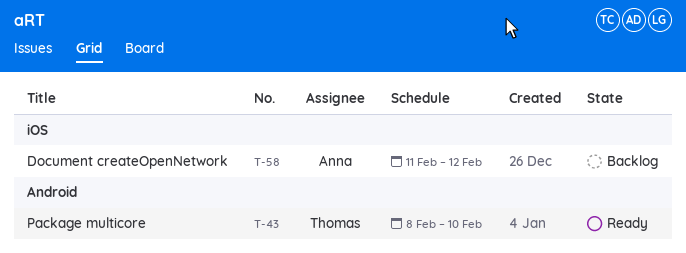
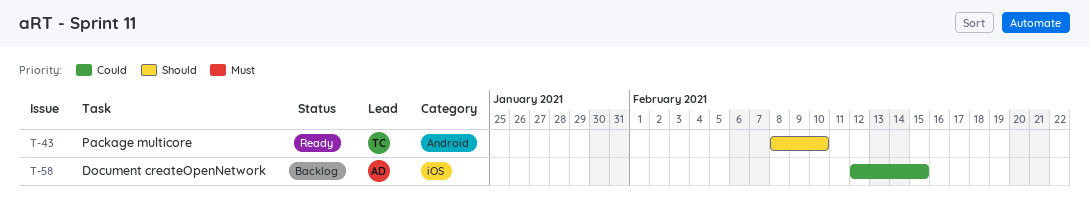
T-58, start: Feb 11 -> Feb 12
T-58, due: Feb 12 -> Feb 15

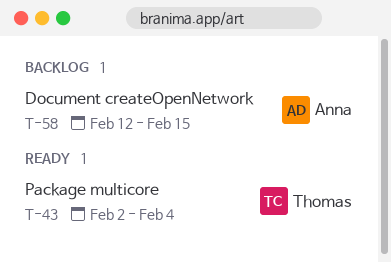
T-43, start: Feb 8 -> Feb 2
T-43, due: Feb 10 -> Feb 4

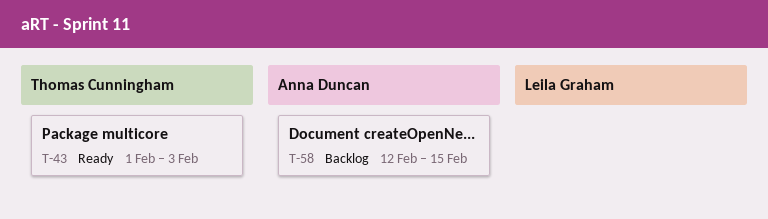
T-43, start: Feb 2 -> Feb 1
T-43, due: Feb 4 -> Feb 3

